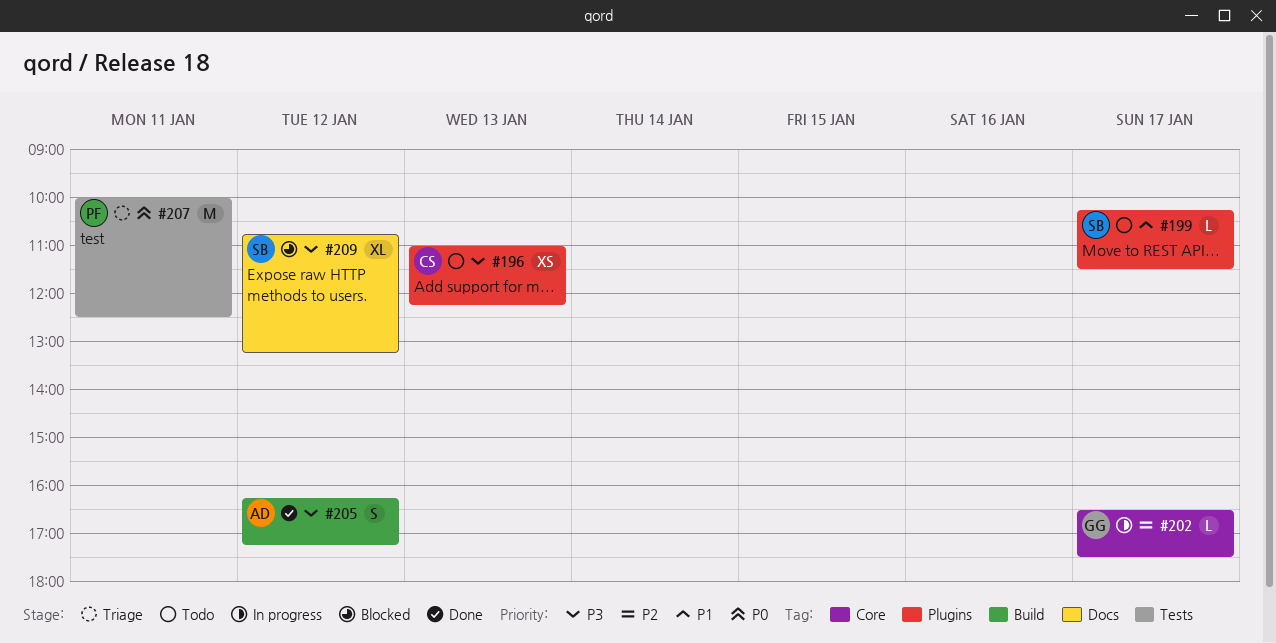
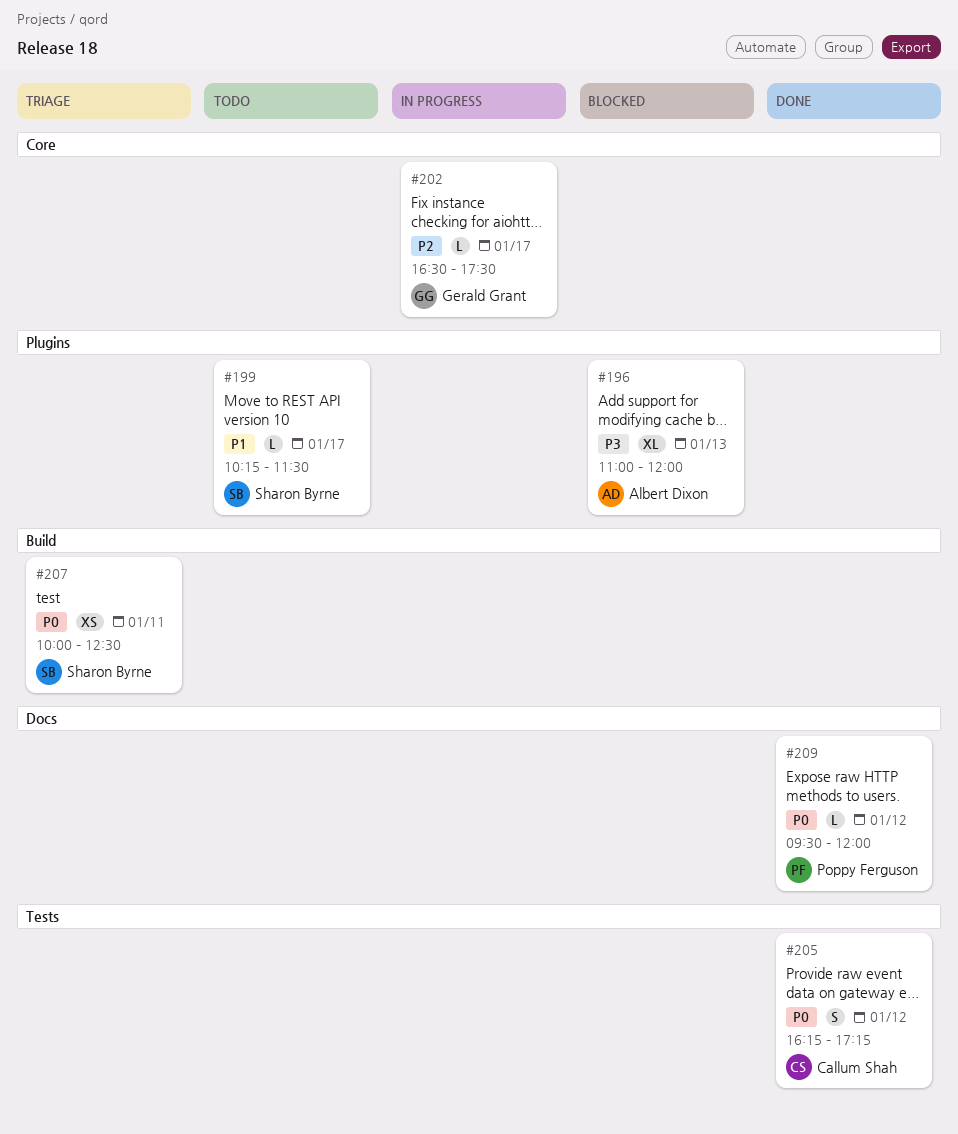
#196, status: Todo -> Blocked
#196, owner: Callum Shah -> Albert Dixon
#196, estimate: XS -> XL
#196, ends: 12:15 -> 12:00
#205, owner: Albert Dixon -> Callum Shah
#205, priority: P3 -> P0
#205, label: Build -> Tests
#207, owner: Poppy Ferguson -> Sharon Byrne
#207, label: Tests -> Build
#207, estimate: M -> XS
#209, status: Blocked -> Done
#209, owner: Sharon Byrne -> Poppy Ferguson
#209, priority: P3 -> P0
#209, estimate: XL -> L
#209, begins: 10:45 -> 09:30
#209, ends: 13:15 -> 12:00

